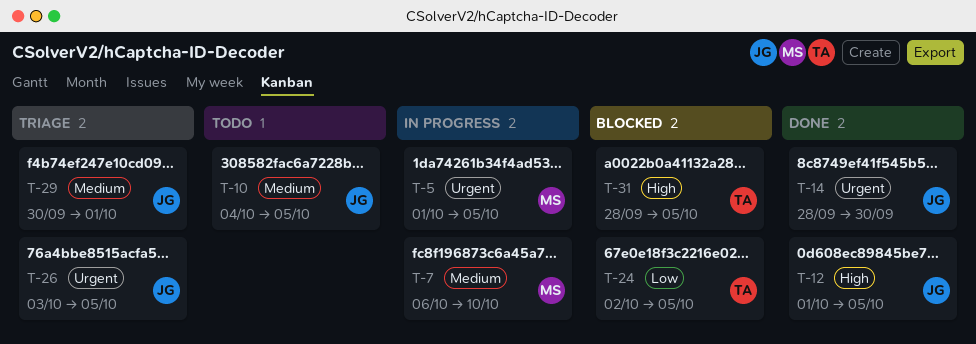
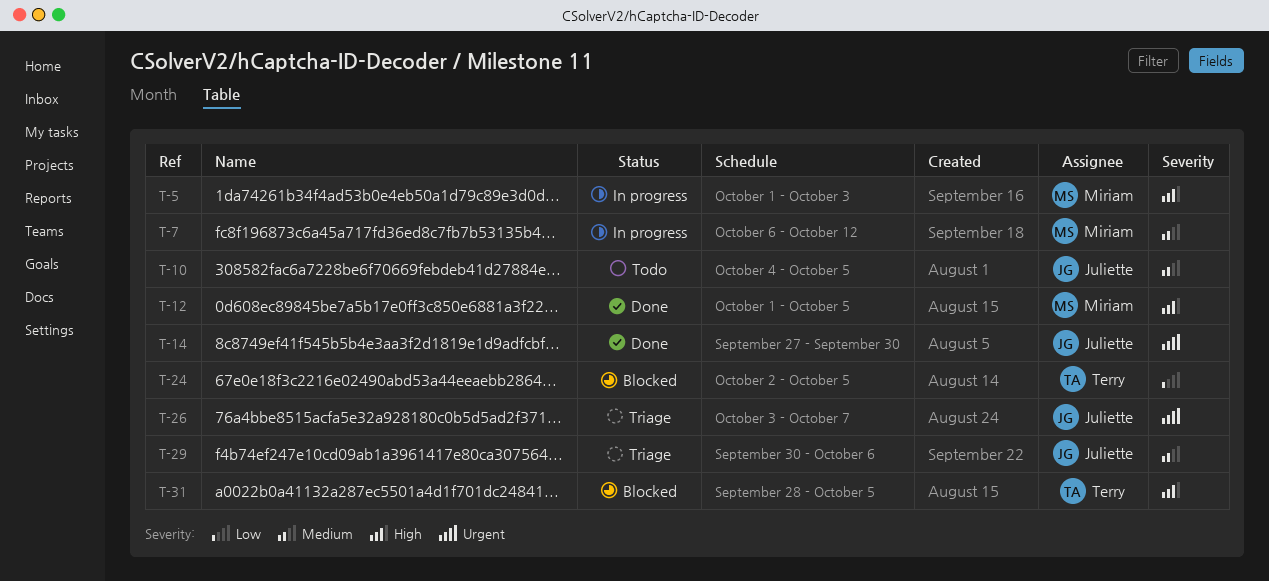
T-5, priority: Urgent -> High
T-5, due: Oct 5 -> Oct 3
T-7, due: Oct 10 -> Oct 12
T-12, owner: Juliette -> Miriam
T-14, start: Sep 28 -> Sep 27
T-26, due: Oct 5 -> Oct 7
T-29, due: Oct 1 -> Oct 6

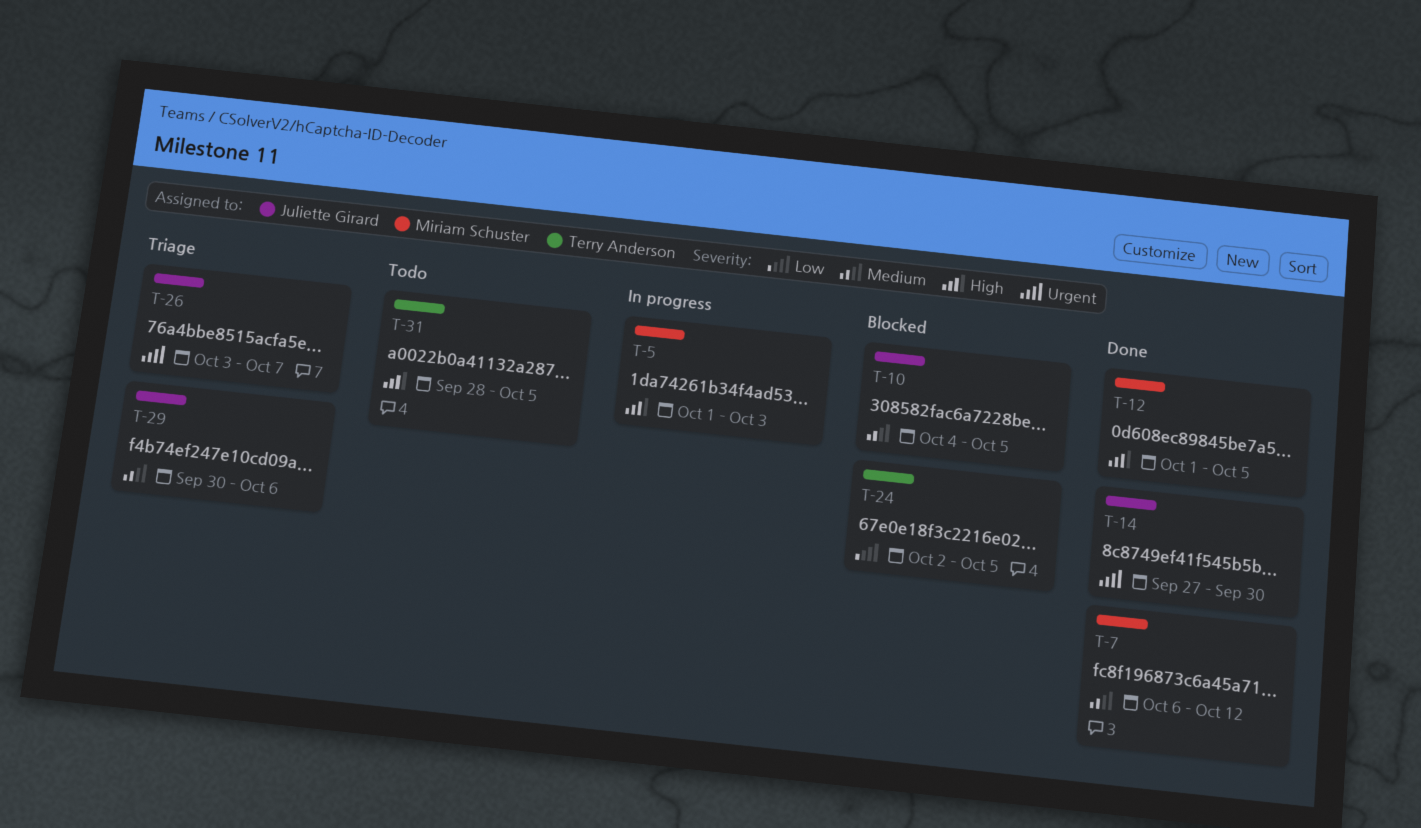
T-7, status: In progress -> Done
T-10, status: Todo -> Blocked
T-31, status: Blocked -> Todo

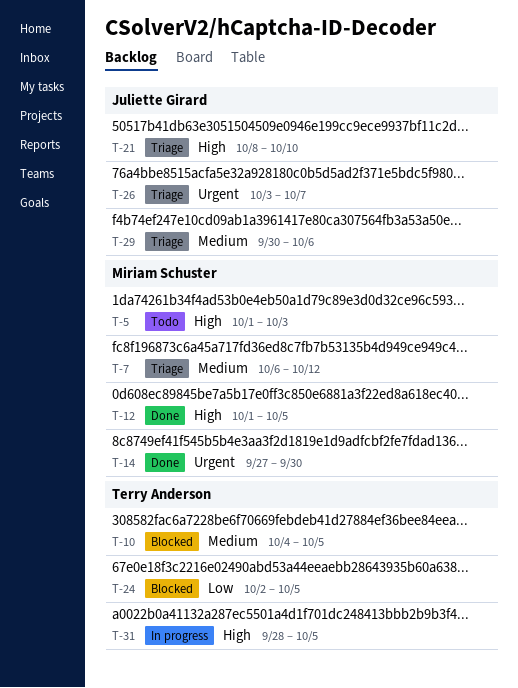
T-5, status: In progress -> Todo
T-7, status: Done -> Triage
T-10, owner: Juliette Girard -> Terry Anderson
T-14, owner: Juliette Girard -> Miriam Schuster
T-21: none -> present
T-31, status: Todo -> In progress

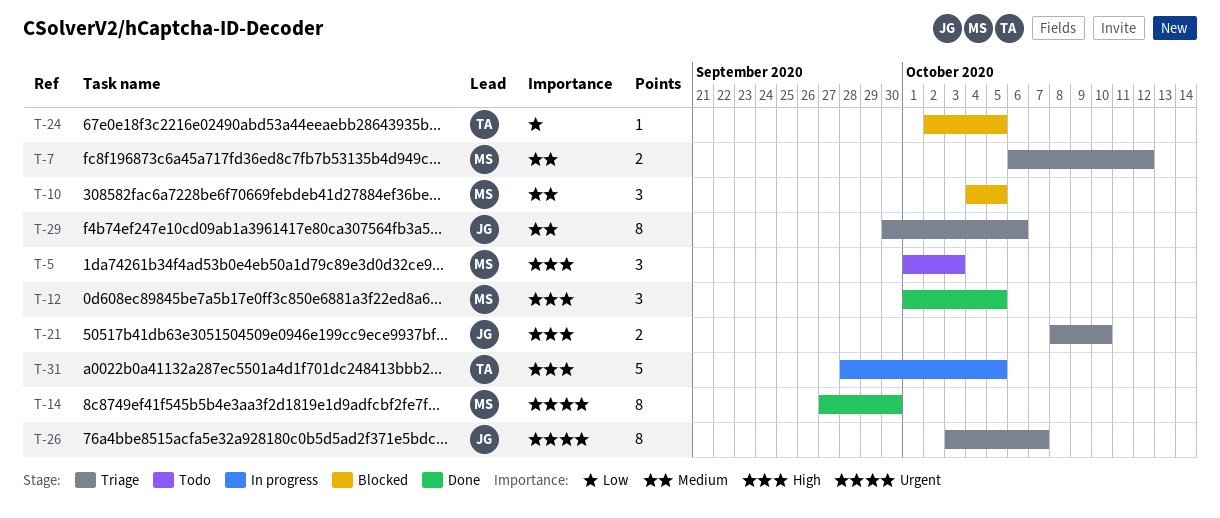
T-10, owner: Terry Anderson -> Miriam Schuster

